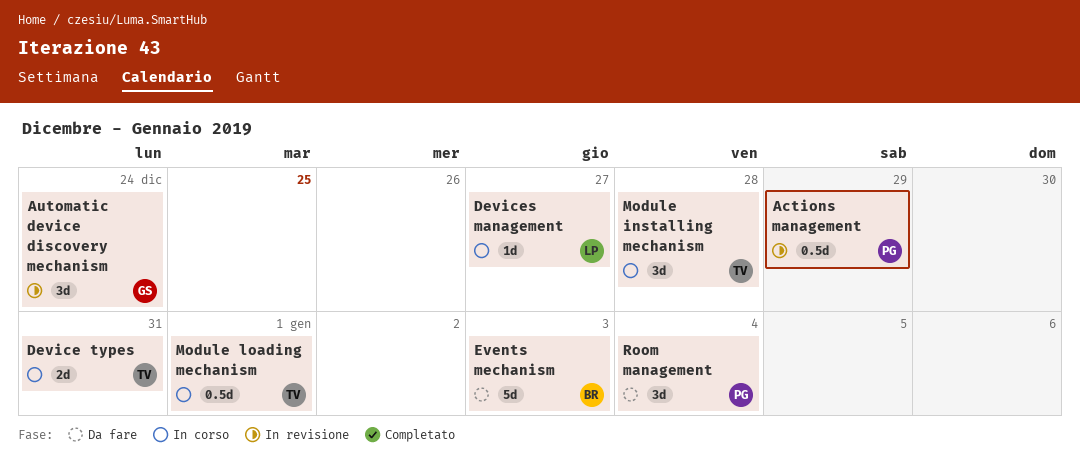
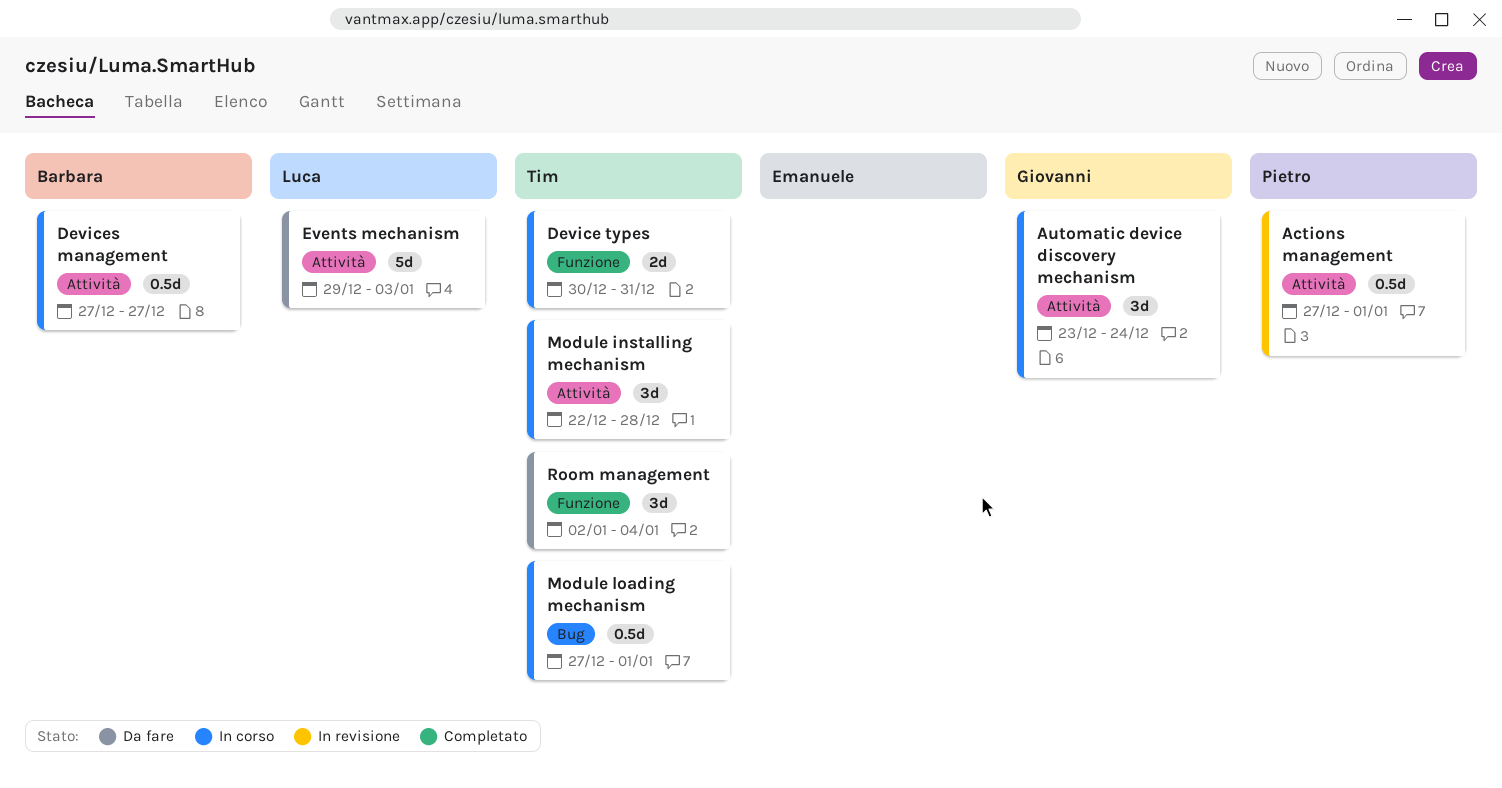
Actions management, due: Dec 29 -> Jan 1
Automatic device discovery mechanism, status: In revisione -> In corso
Devices management, owner: Luca -> Barbara
Devices management, estimate: 1d -> 0.5d
Events mechanism, owner: Barbara -> Luca
Room management, owner: Pietro -> Tim

